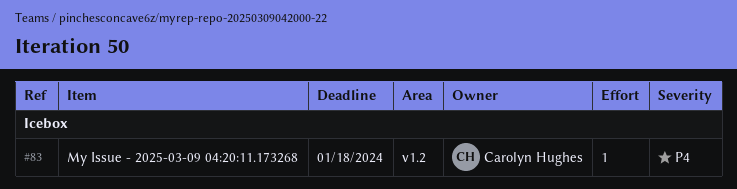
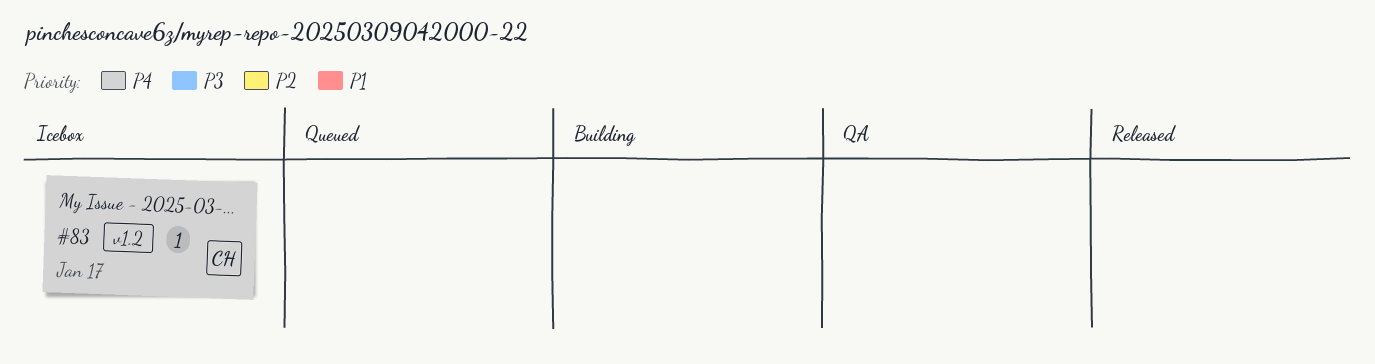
#83, due: Jan 18 -> Jan 17

